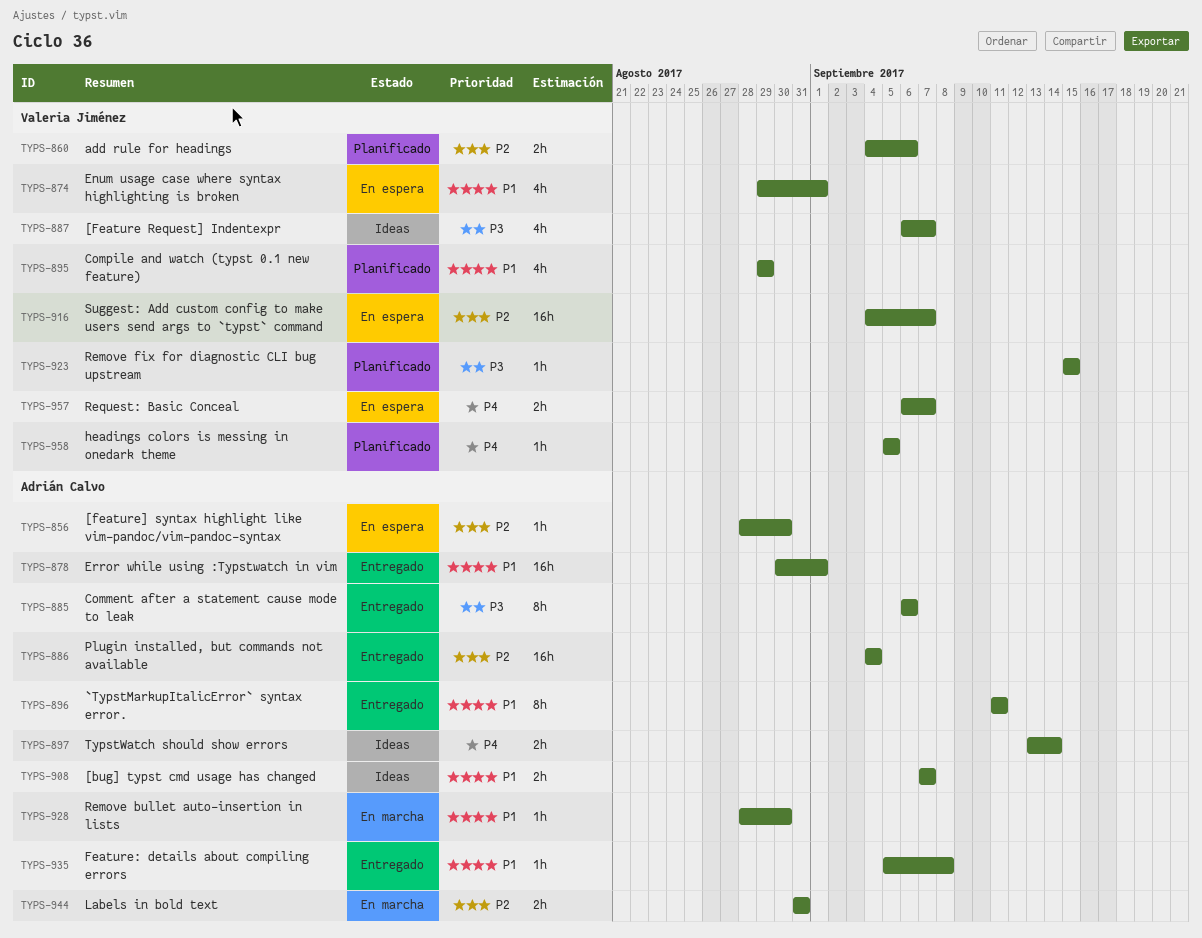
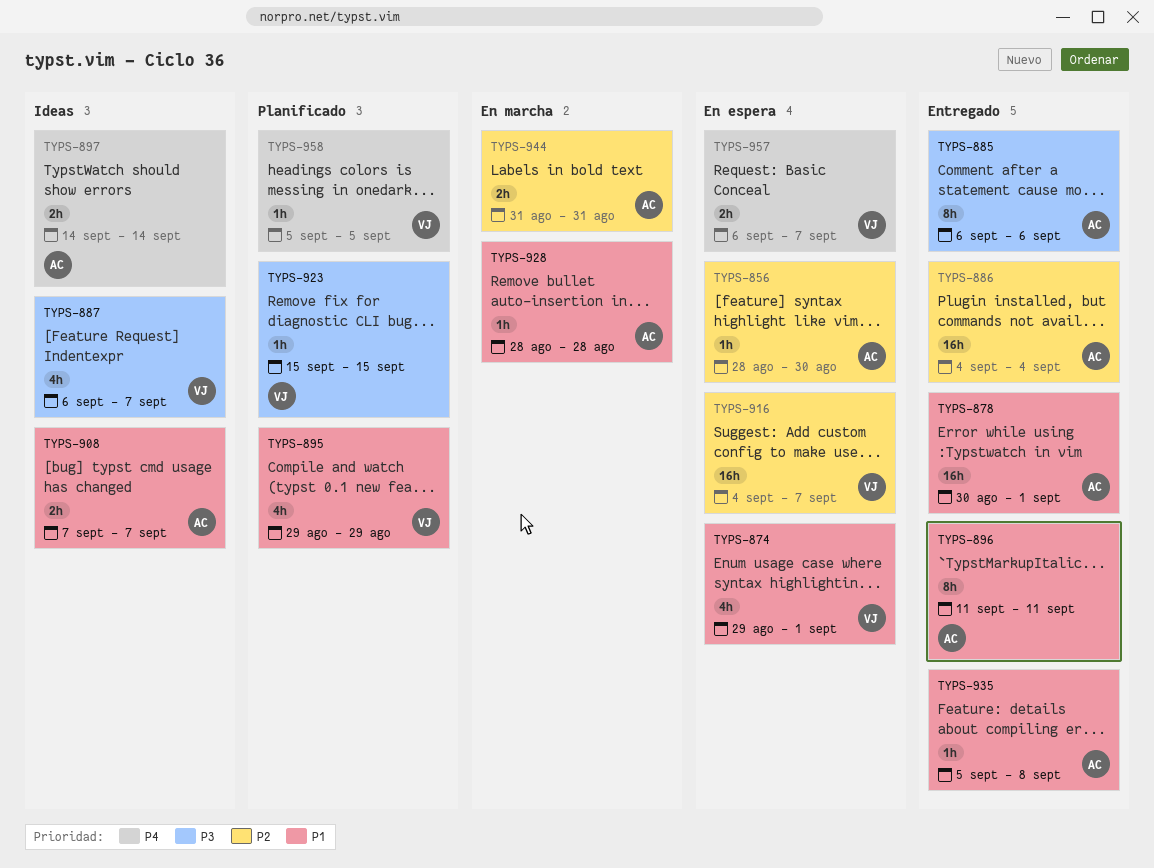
TYPS-860: present -> none
TYPS-897, start: Sep 13 -> Sep 14
TYPS-928, due: Aug 30 -> Aug 28

